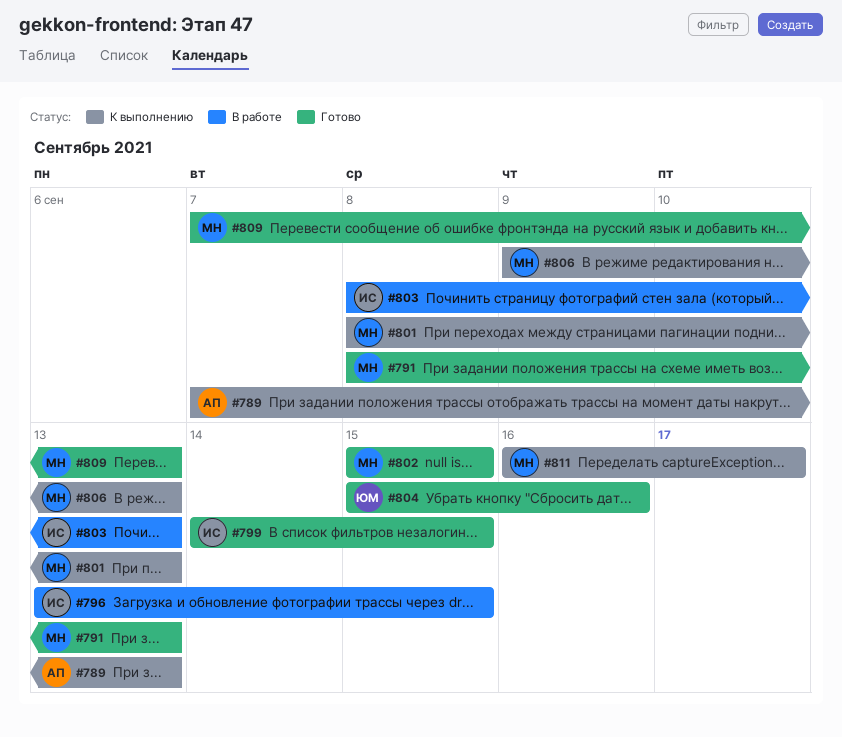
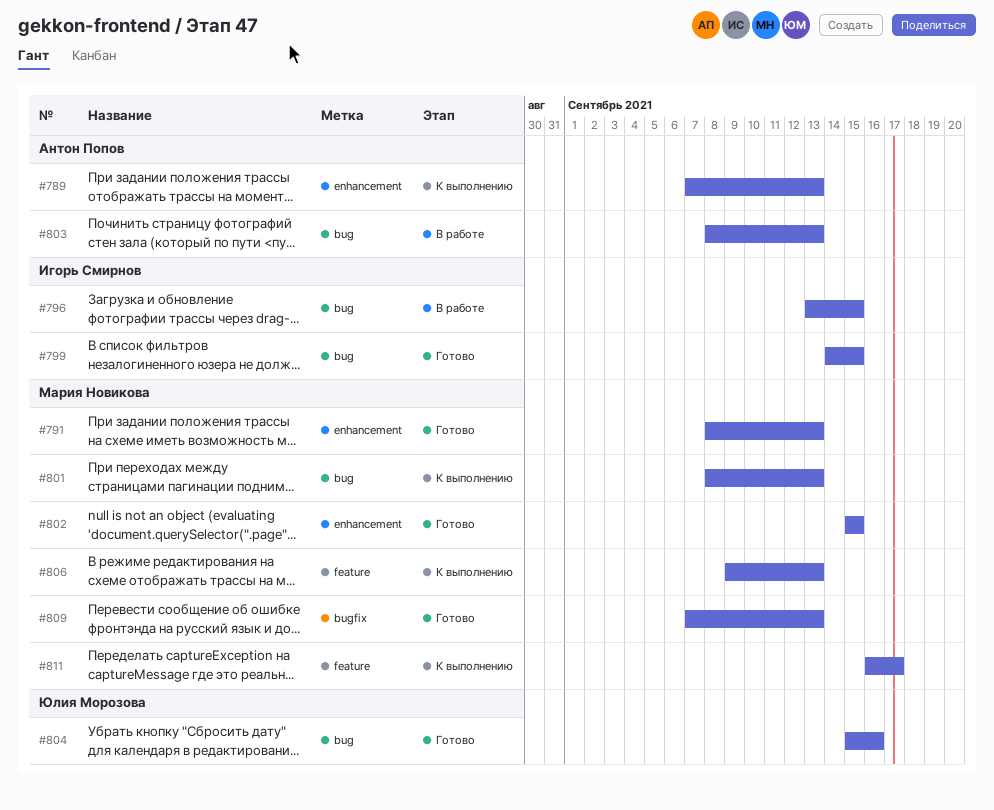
#803, owner: Игорь Смирнов -> Антон Попов

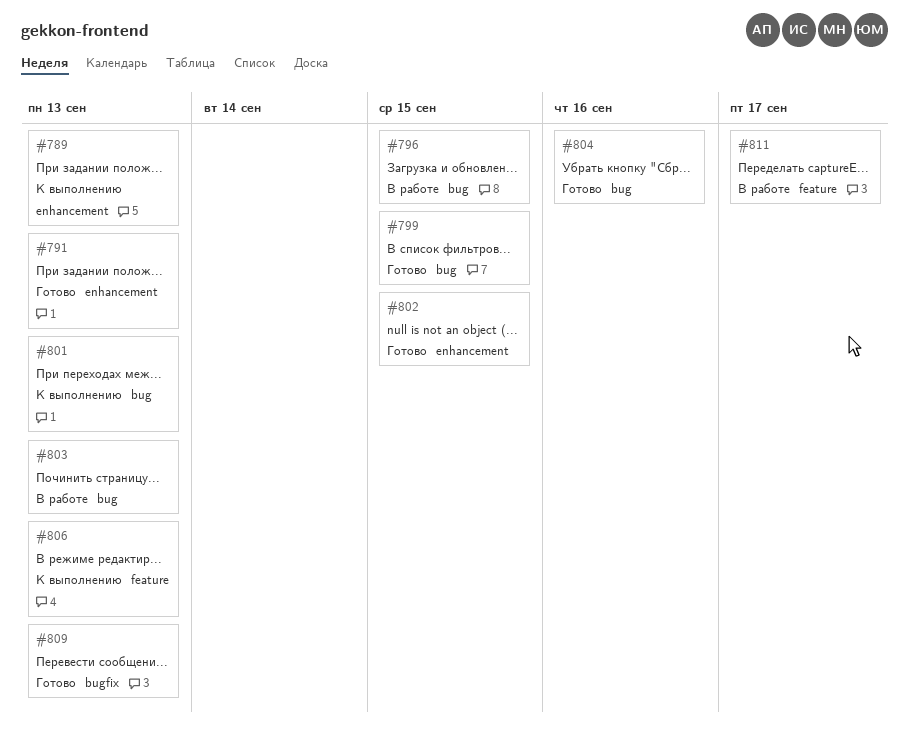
#811, status: К выполнению -> В работе

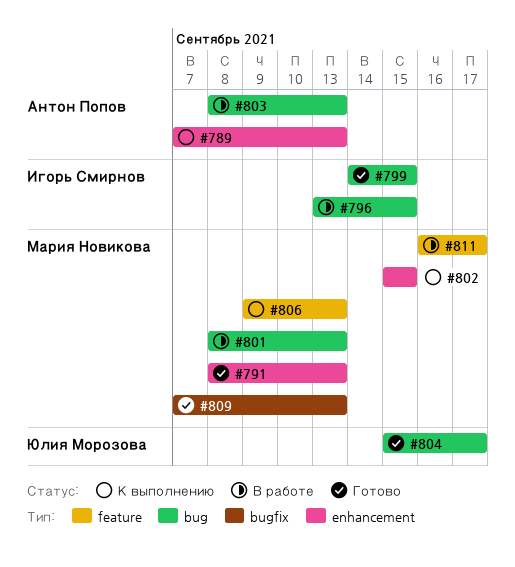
#801, status: К выполнению -> В работе
#802, status: Готово -> К выполнению
#804, due: Sep 16 -> Sep 17

